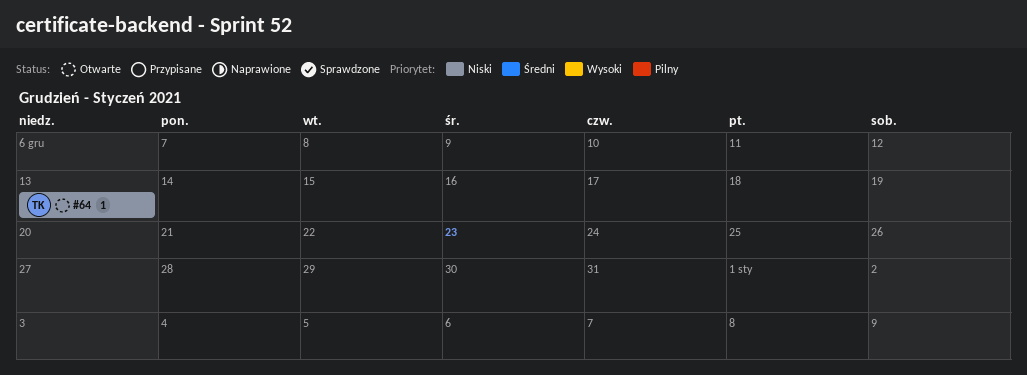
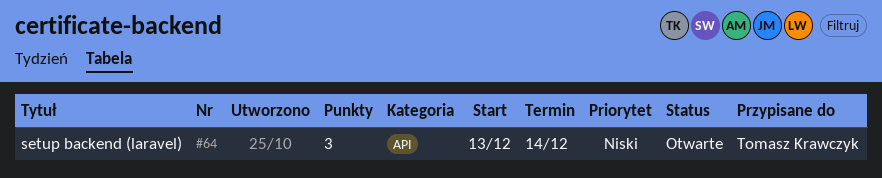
#64, estimate: 1 -> 3
#64, due: Dec 13 -> Dec 14

